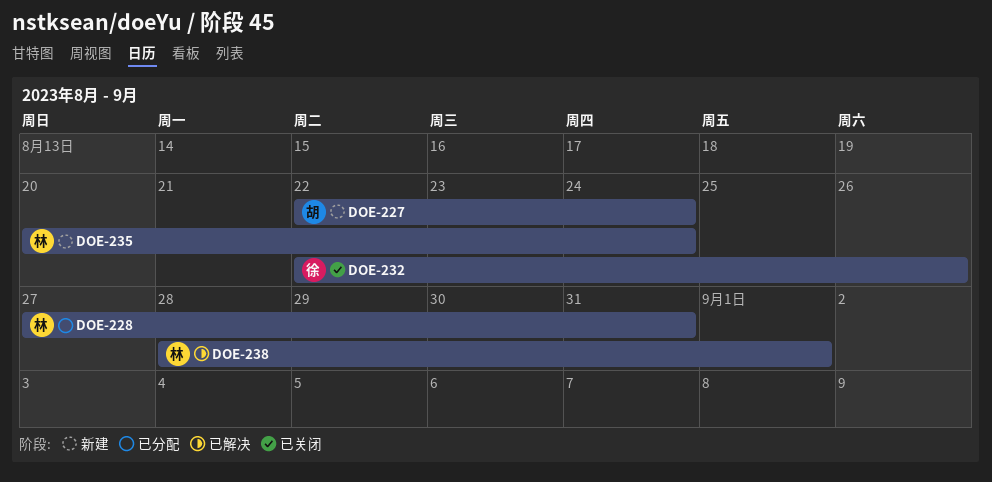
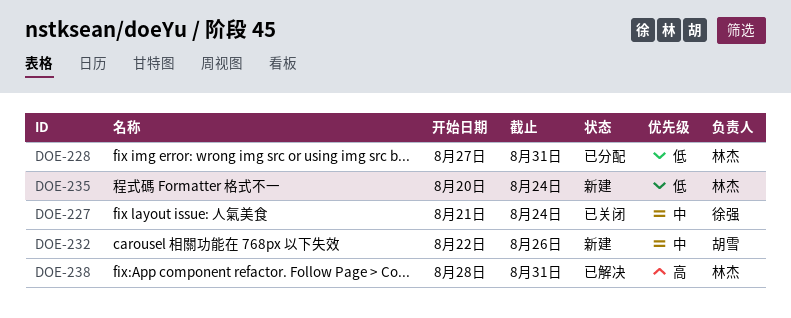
DOE-227, status: 新建 -> 已关闭
DOE-227, owner: 胡雪 -> 徐强
DOE-227, start: Aug 22 -> Aug 21
DOE-232, status: 已关闭 -> 新建
DOE-232, owner: 徐强 -> 胡雪
DOE-238, due: Sep 1 -> Aug 31

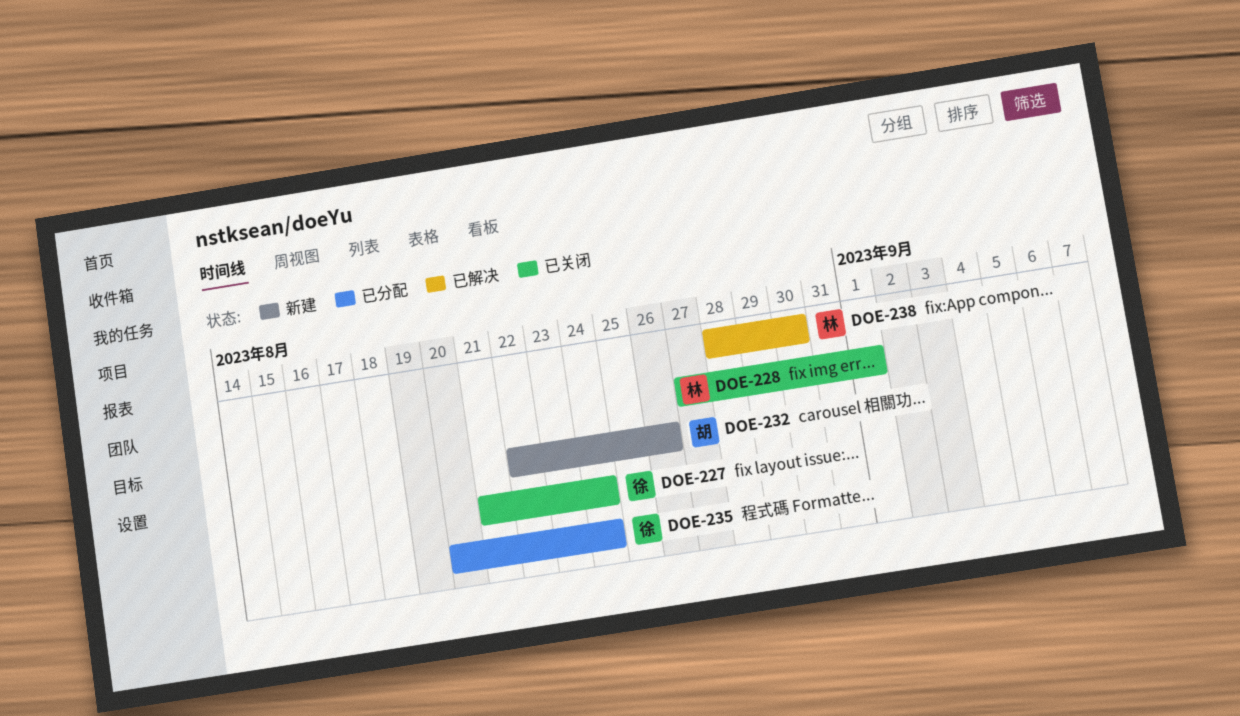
DOE-228, status: 已分配 -> 已关闭
DOE-228, due: Aug 31 -> Sep 1
DOE-235, status: 新建 -> 已分配
DOE-235, owner: 林杰 -> 徐强
DOE-238, due: Aug 31 -> Aug 30

